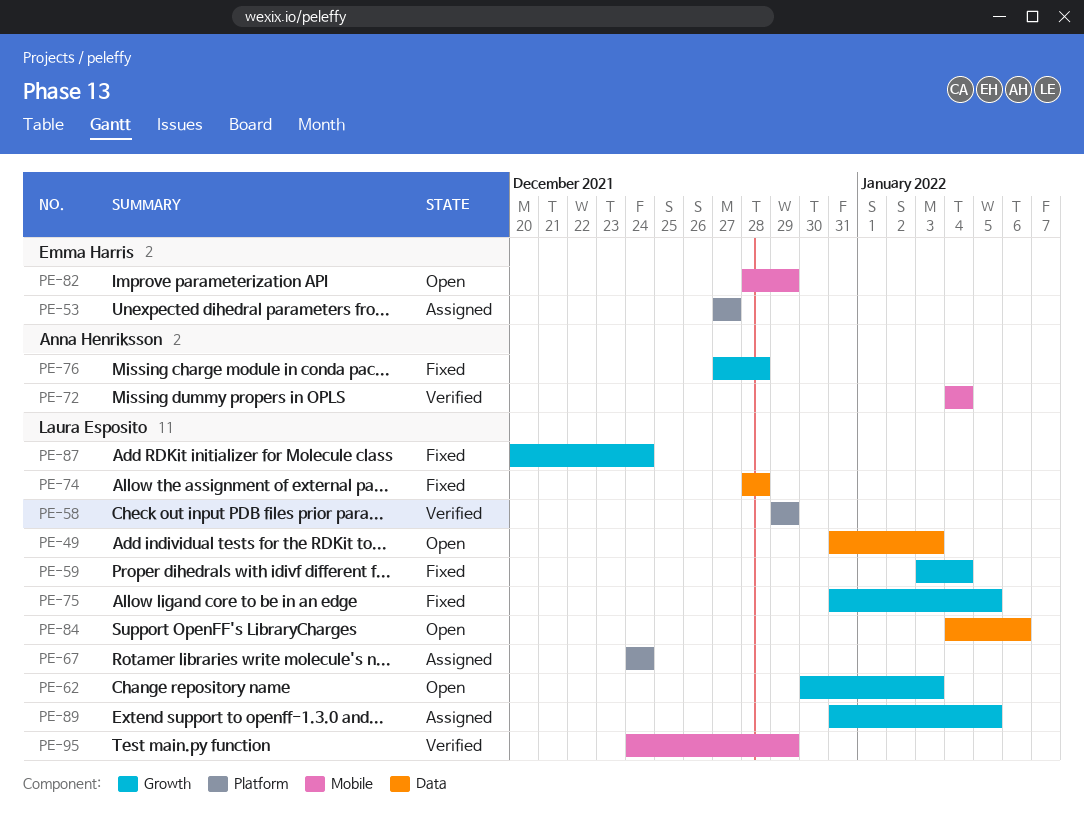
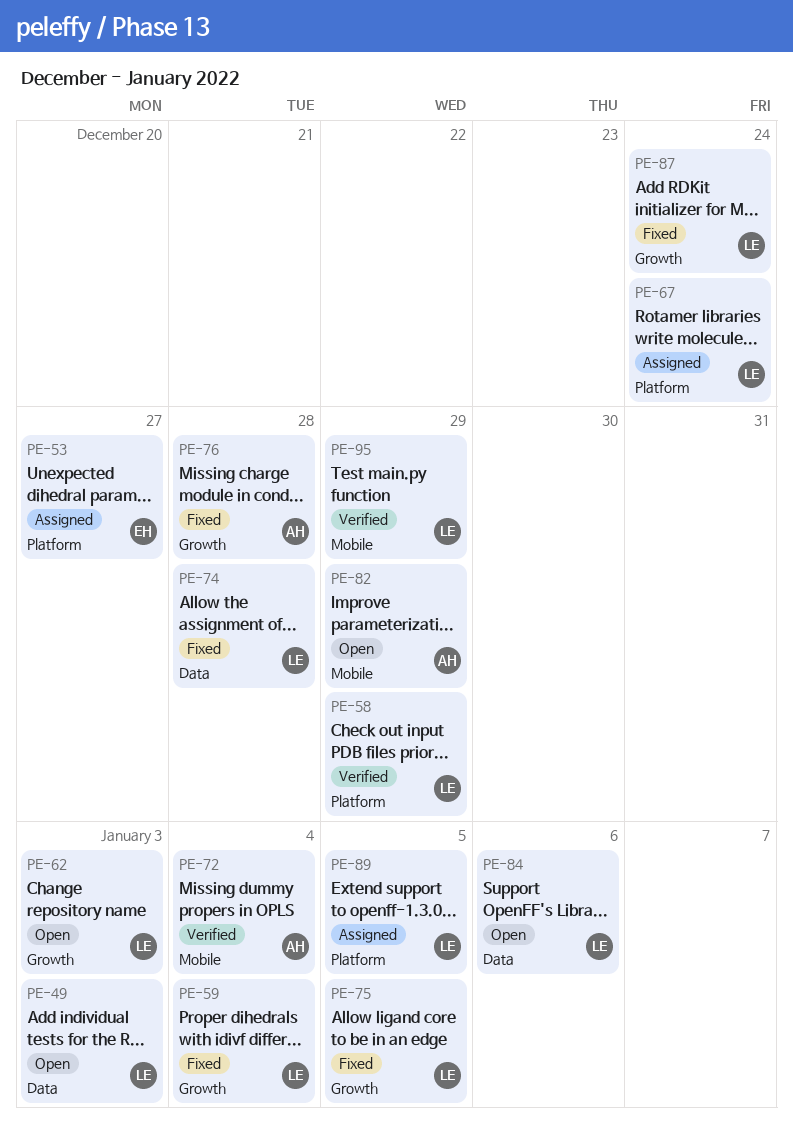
PE-82, owner: Emma Harris -> Anna Henriksson
PE-89, label: Growth -> Platform

